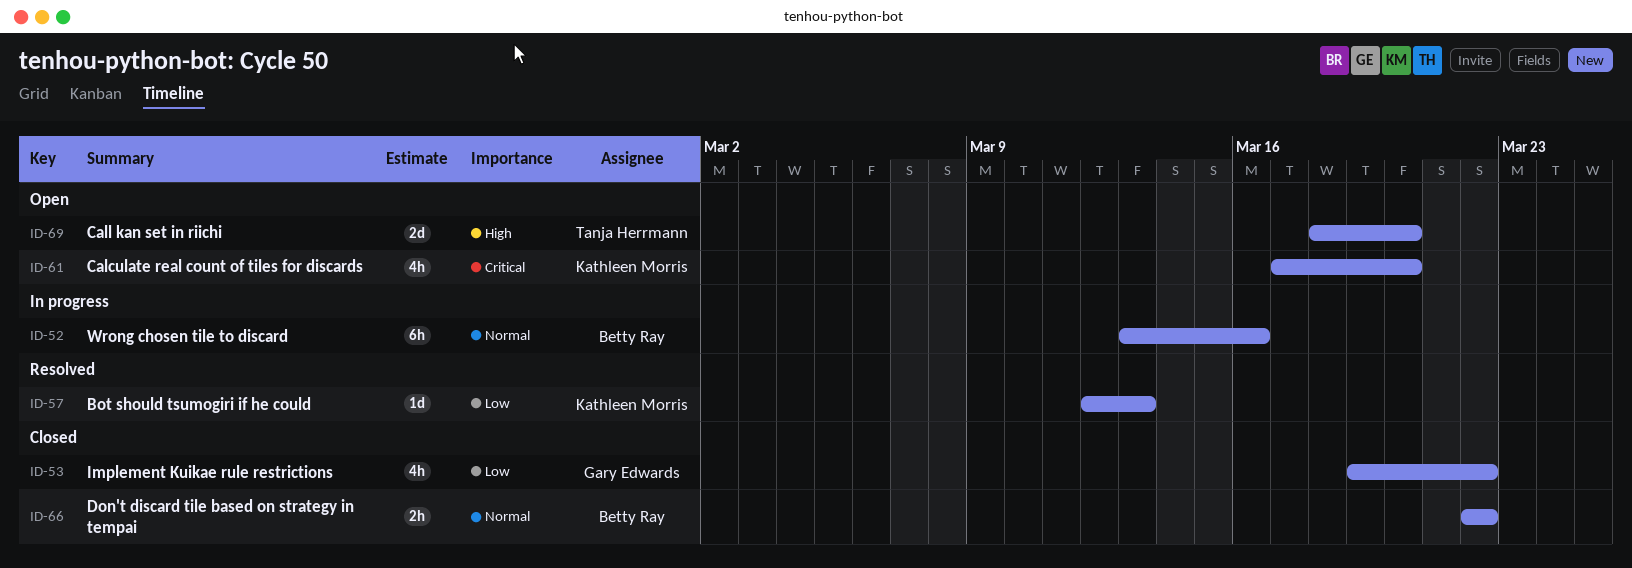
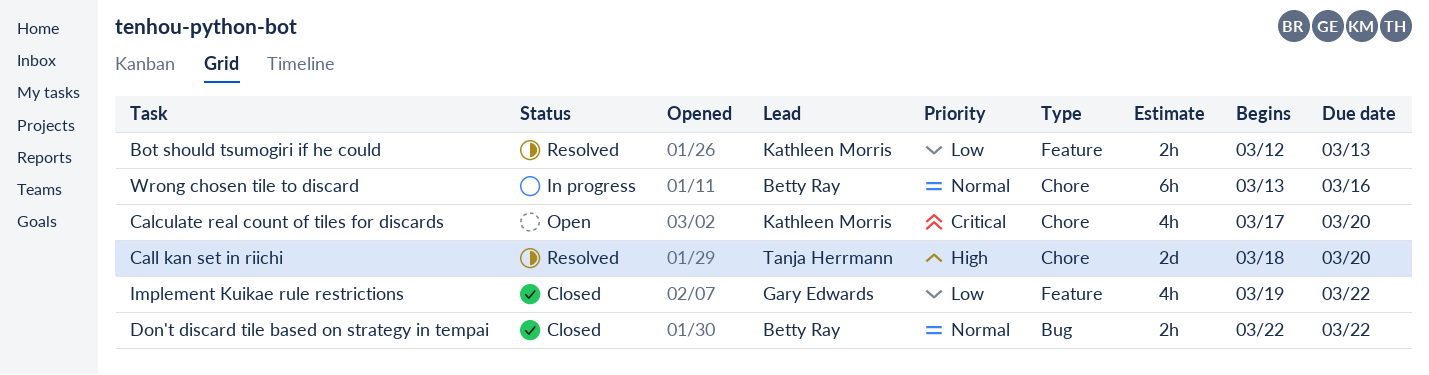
Bot should tsumogiri if he could, estimate: 1d -> 2h
Call kan set in riichi, status: Open -> Resolved

